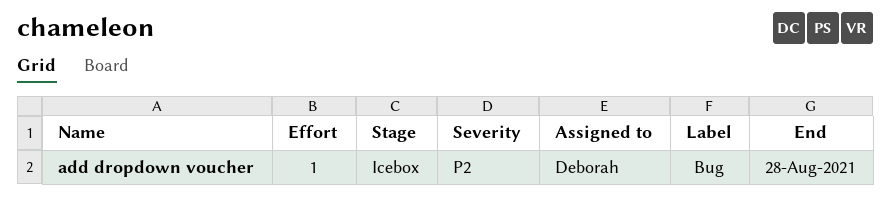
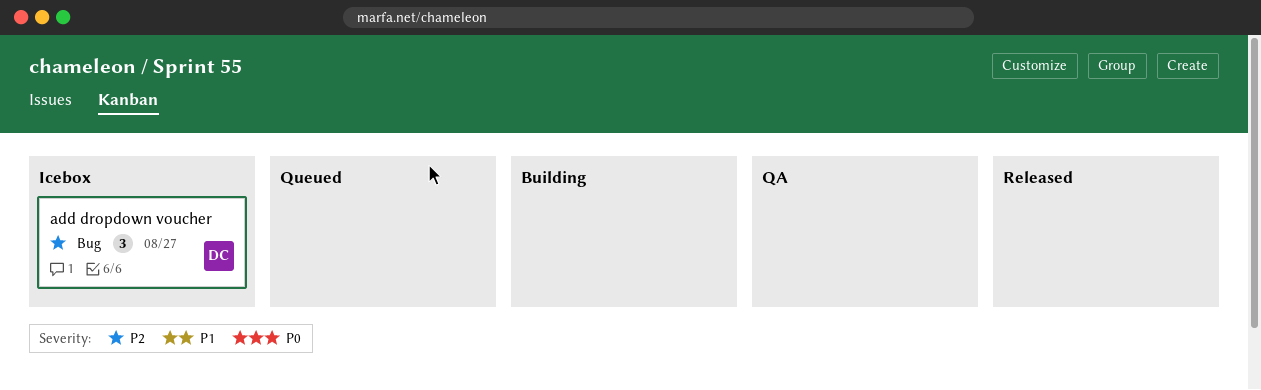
add dropdown voucher, estimate: 1 -> 3
add dropdown voucher, due: Aug 28 -> Aug 27

